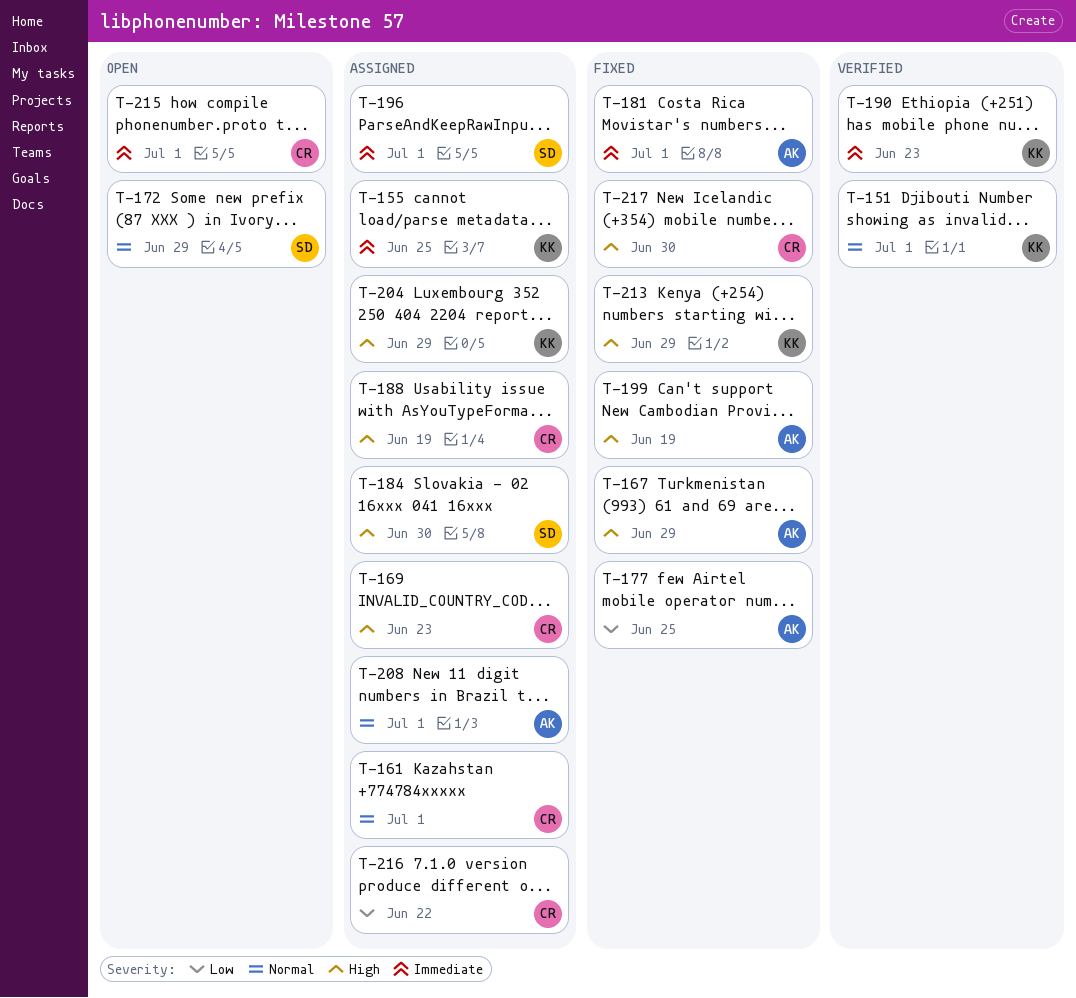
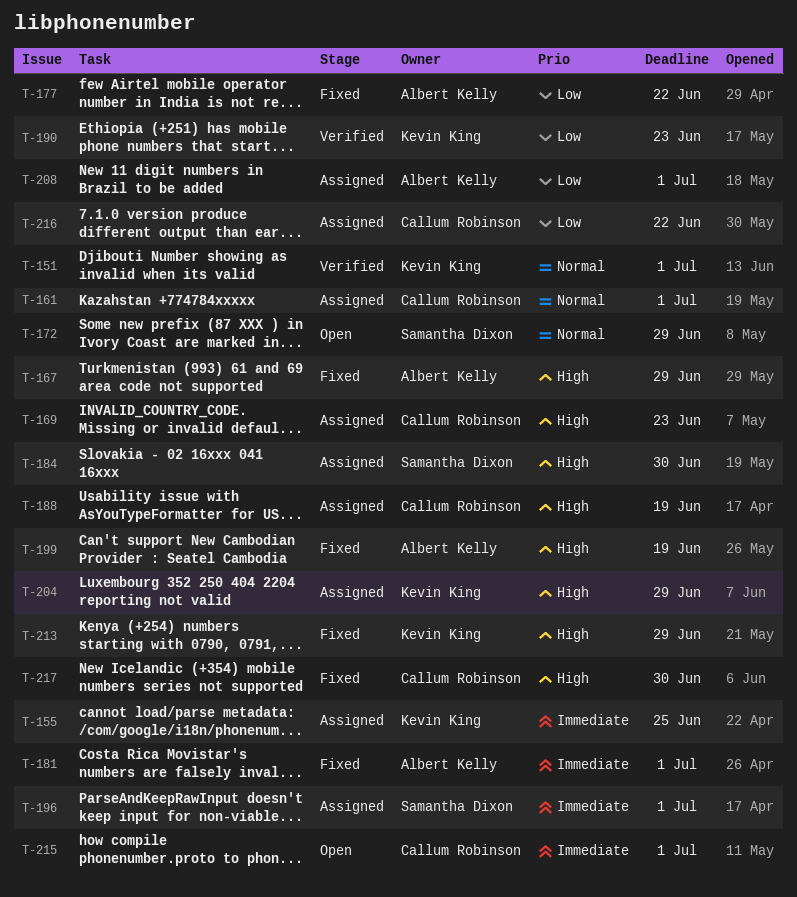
T-177, due: Jun 25 -> Jun 22
T-190, priority: Immediate -> Low
T-208, priority: Normal -> Low

